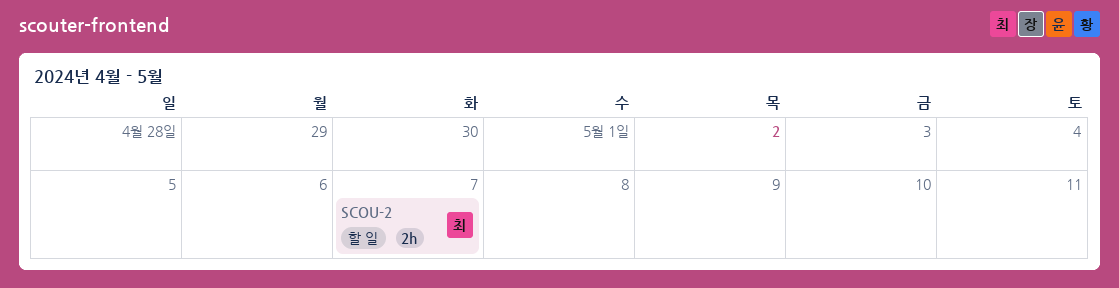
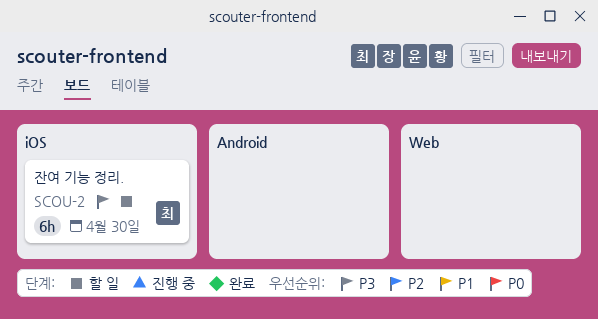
SCOU-2, estimate: 2h -> 6h
SCOU-2, due: May 7 -> Apr 30

